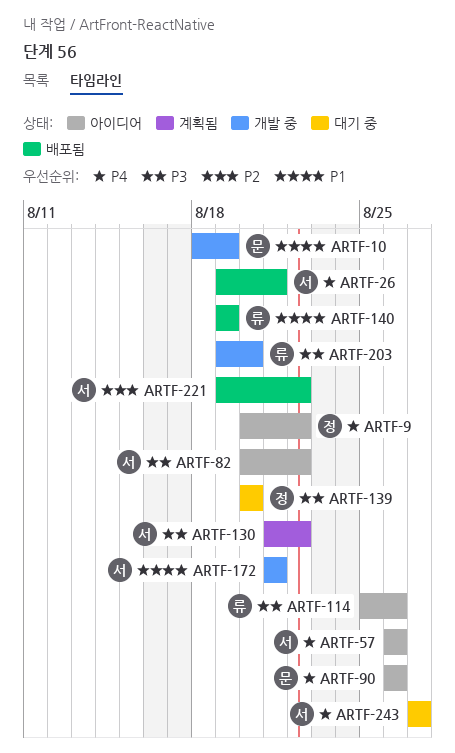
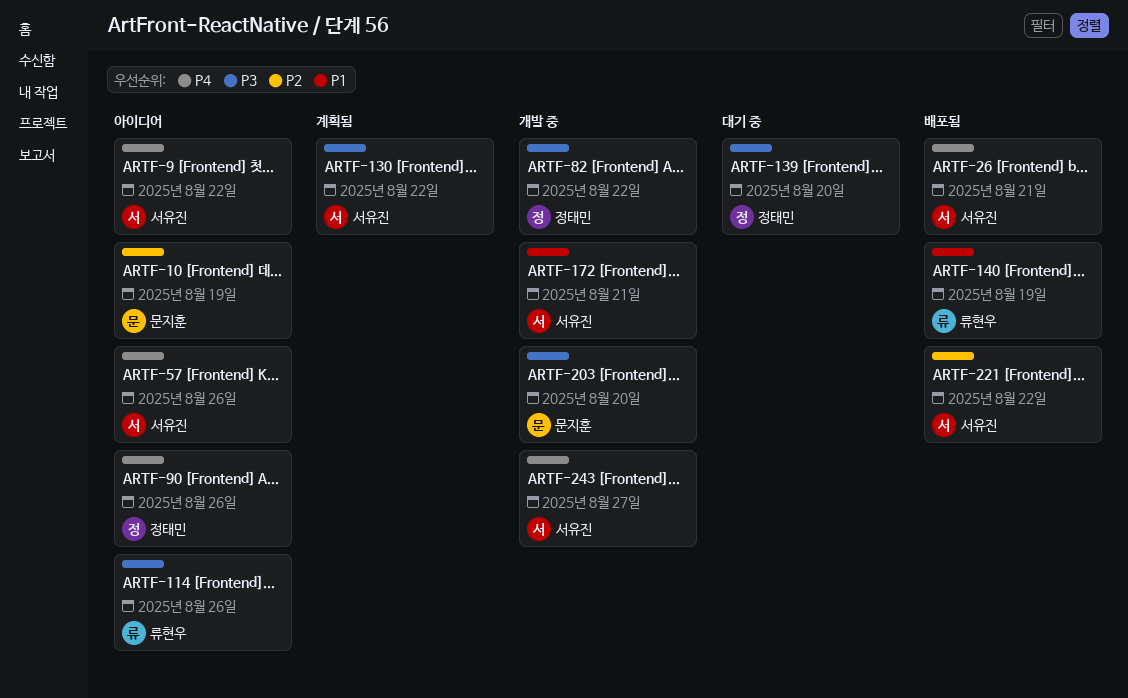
ARTF-9, owner: 정태민 -> 서유진
ARTF-10, status: 개발 중 -> 아이디어
ARTF-10, priority: P1 -> P2
ARTF-82, status: 아이디어 -> 개발 중
ARTF-82, owner: 서유진 -> 정태민
ARTF-90, owner: 문지훈 -> 정태민
ARTF-203, owner: 류현우 -> 문지훈
ARTF-243, status: 대기 중 -> 개발 중

